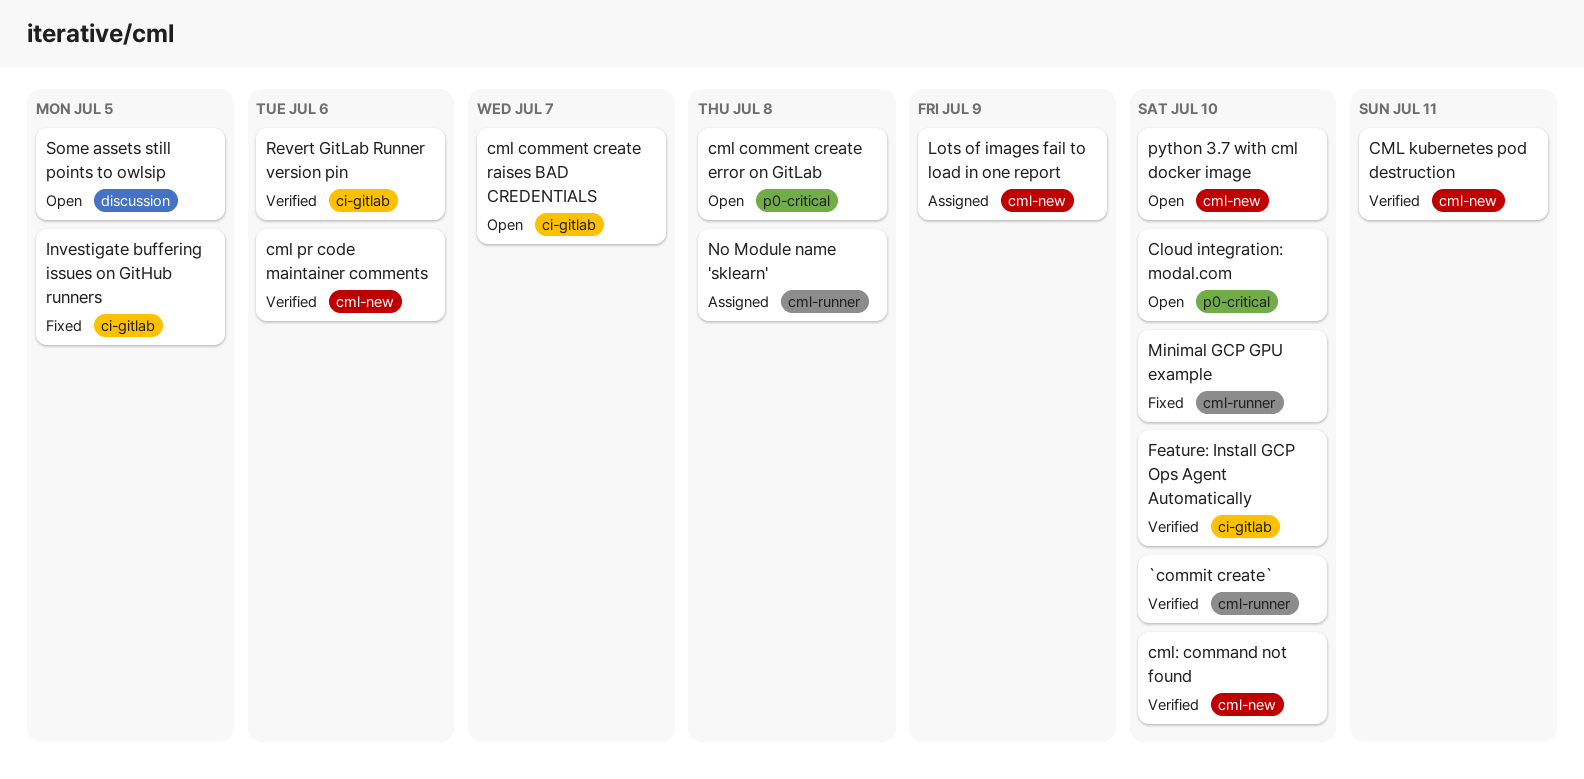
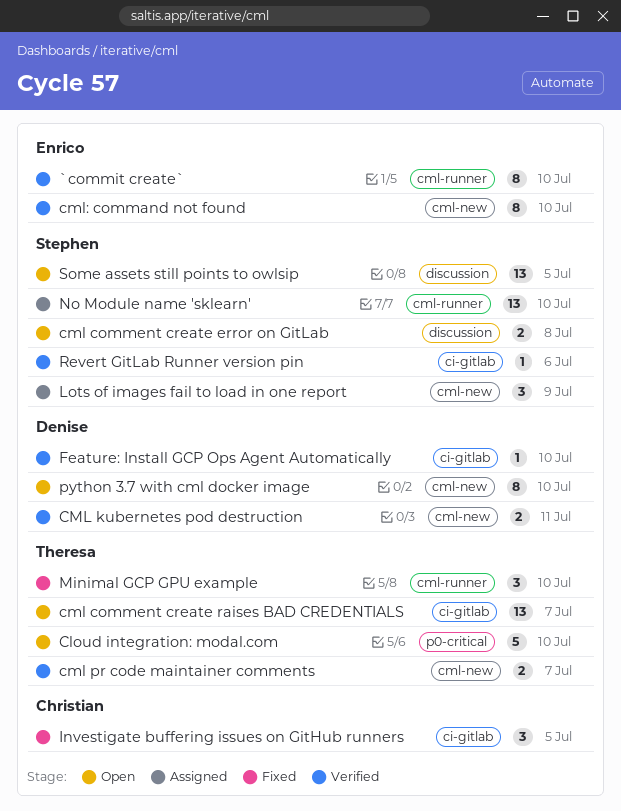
cml comment create error on GitLab, label: p0-critical -> discussion
cml pr code maintainer comments, due: Jul 6 -> Jul 7
No Module name 'sklearn', due: Jul 8 -> Jul 10

